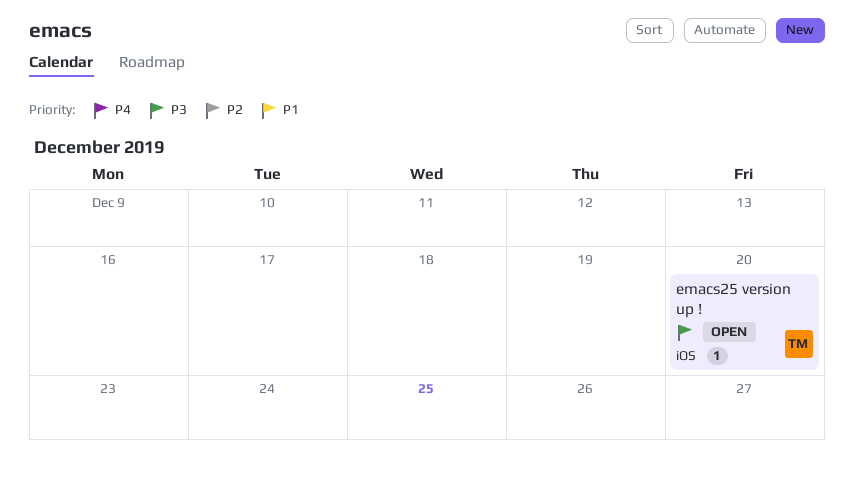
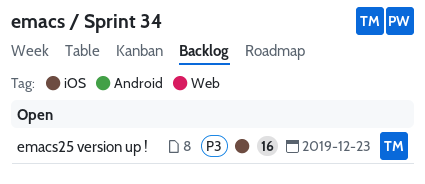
emacs25 version up !, estimate: 1 -> 16
emacs25 version up !, due: Dec 20 -> Dec 23

